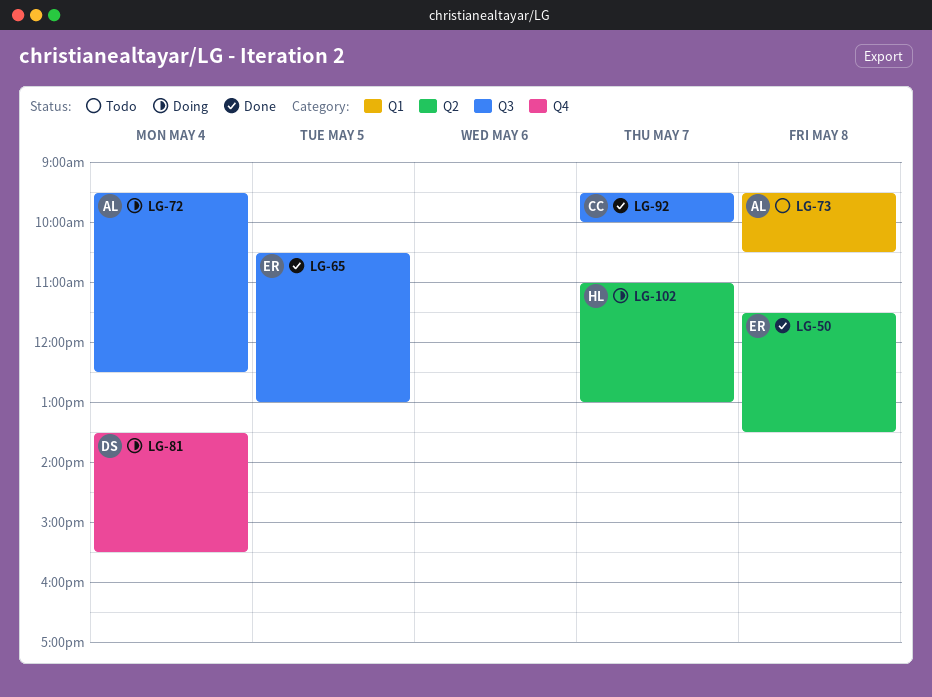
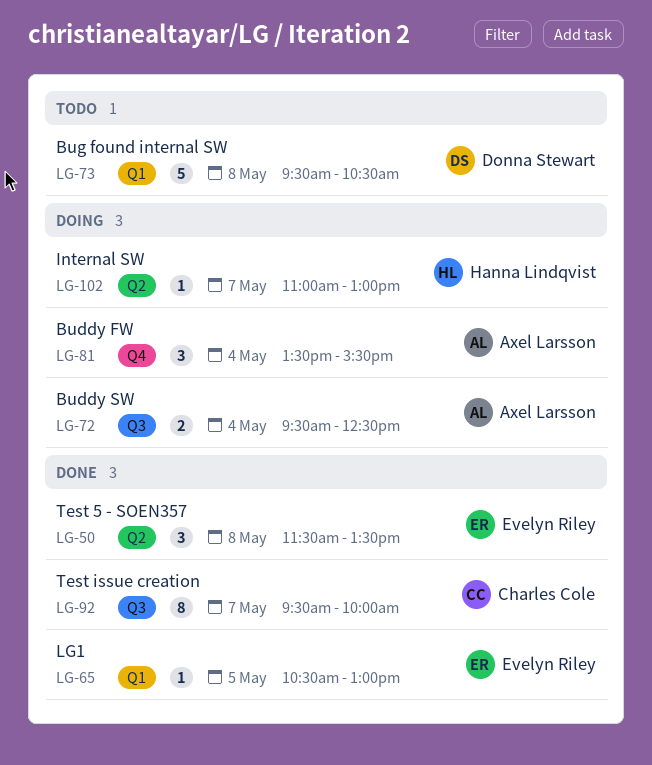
LG-65, label: Q3 -> Q1
LG-73, owner: Axel Larsson -> Donna Stewart
LG-81, owner: Donna Stewart -> Axel Larsson

